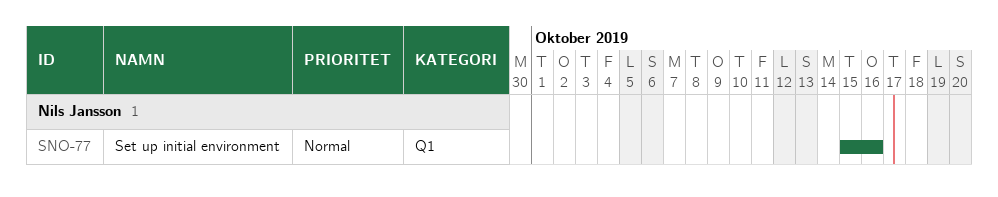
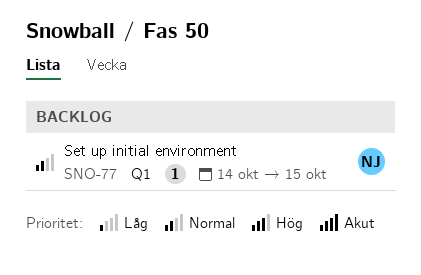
SNO-77, start: Oct 15 -> Oct 14
SNO-77, due: Oct 16 -> Oct 15

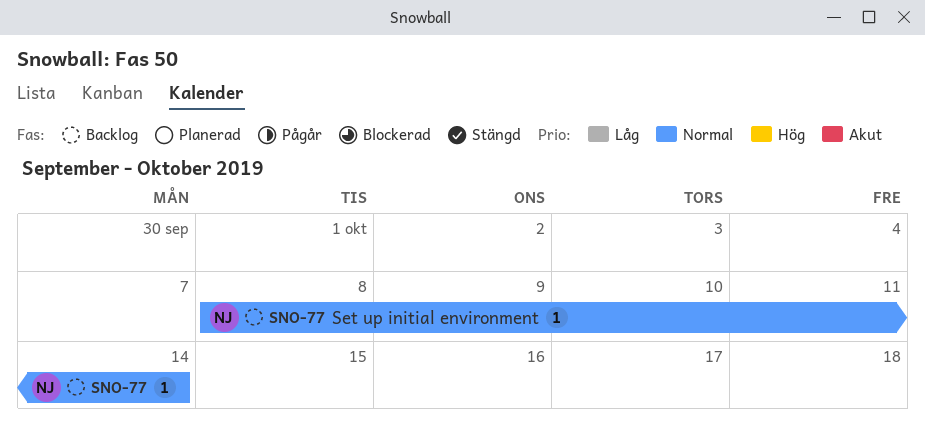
SNO-77, start: Oct 14 -> Oct 8
SNO-77, due: Oct 15 -> Oct 14

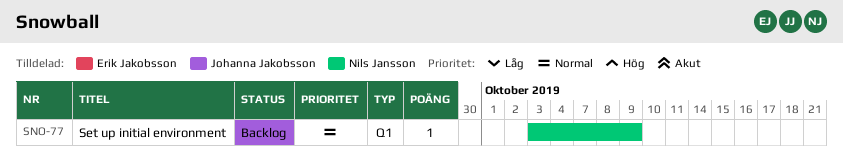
SNO-77, start: Oct 8 -> Oct 3
SNO-77, due: Oct 14 -> Oct 9

